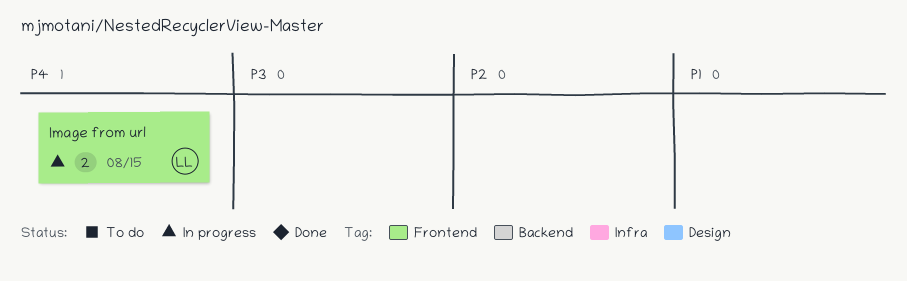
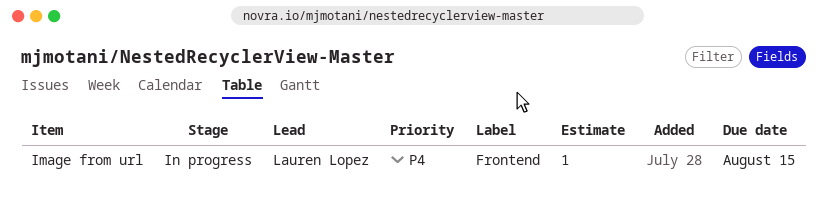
Image from url, estimate: 2 -> 1

